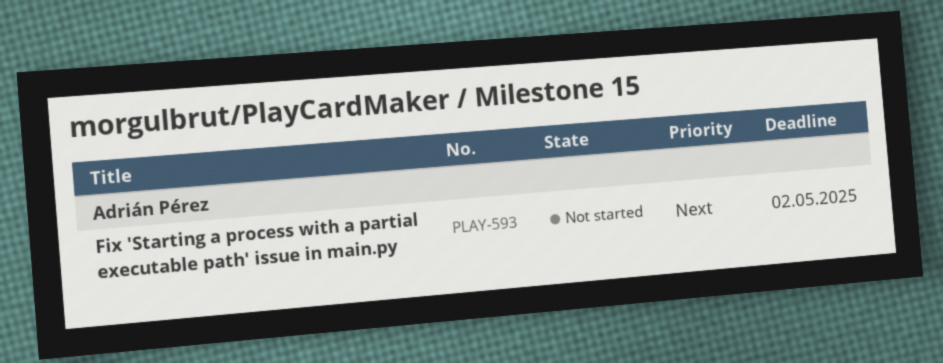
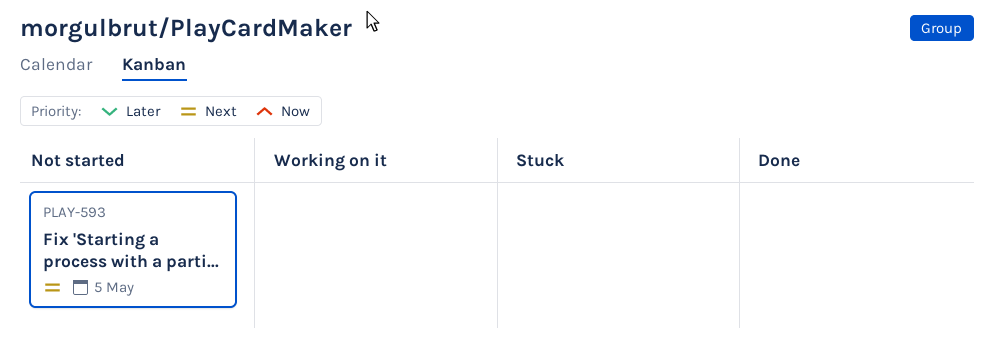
PLAY-593, due: May 2 -> May 5

